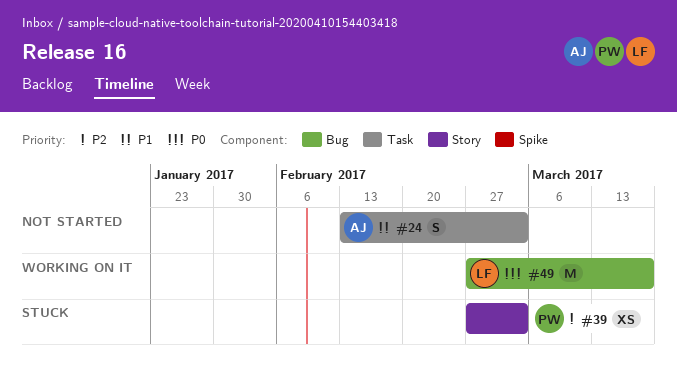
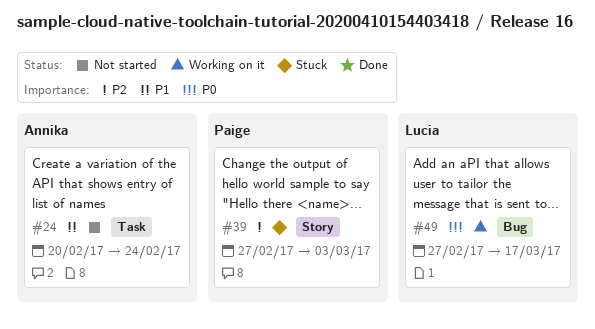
#24, start: Feb 13 -> Feb 20
#24, due: Mar 3 -> Feb 24

